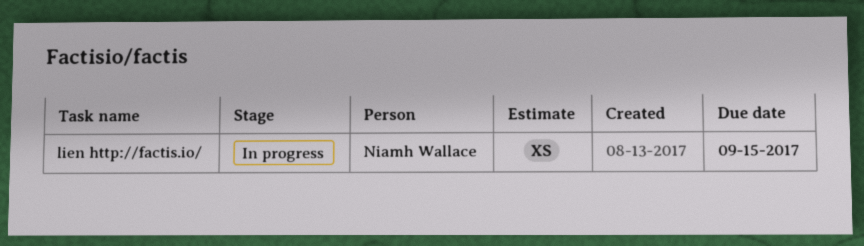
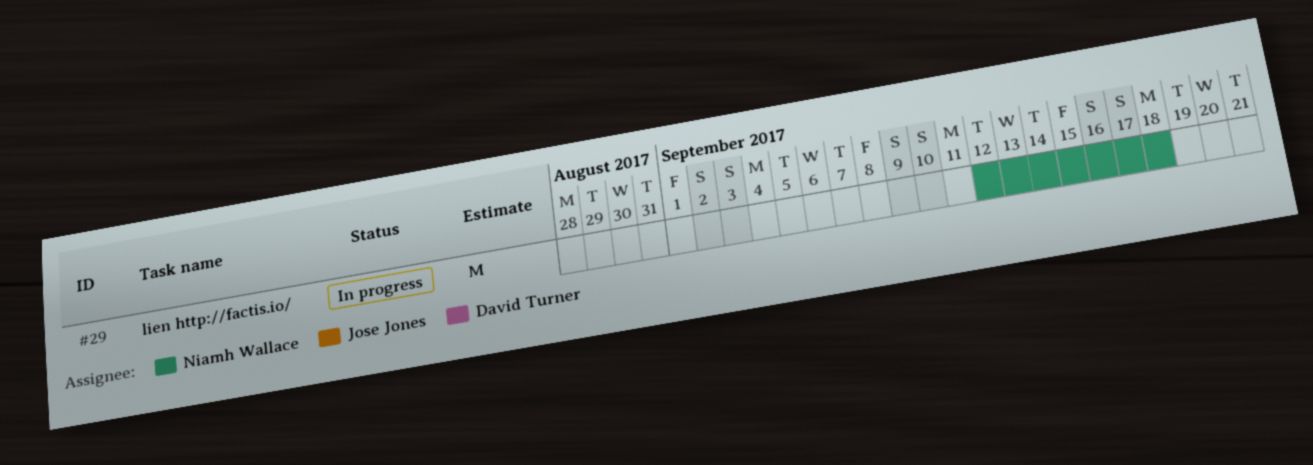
lien http://factis.io/, estimate: XS -> M
lien http://factis.io/, due: Sep 15 -> Sep 18

